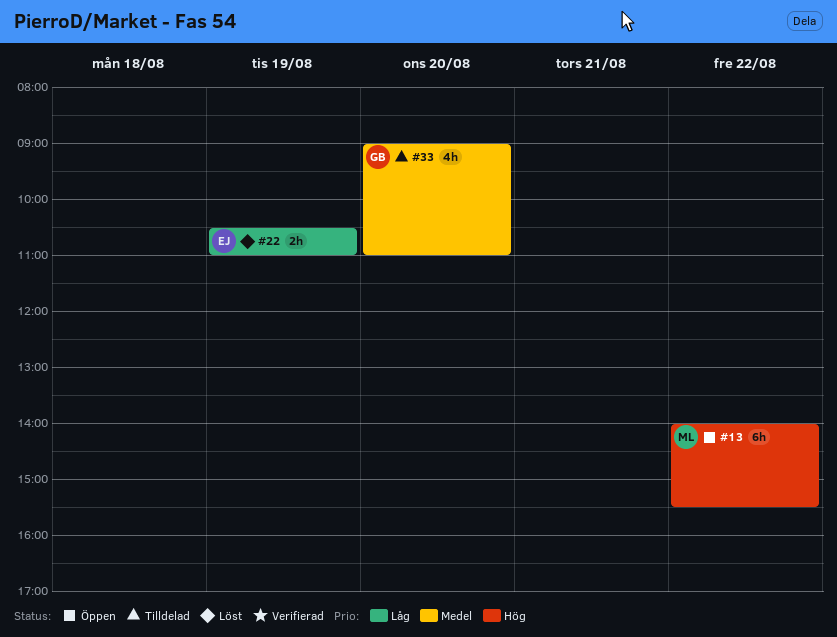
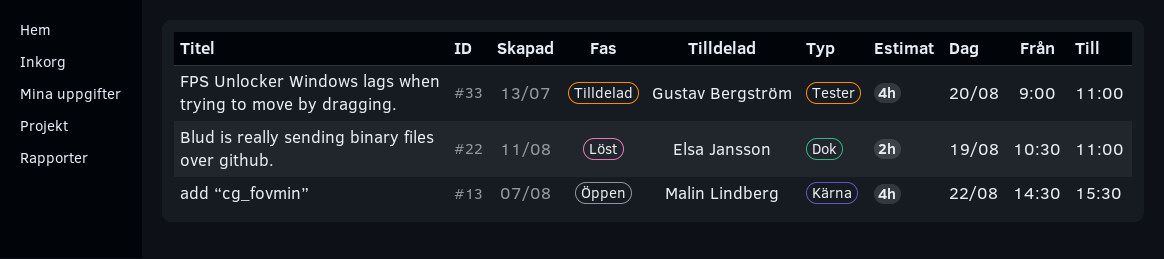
#13, estimate: 6h -> 4h
#13, begins: 14:00 -> 14:30

